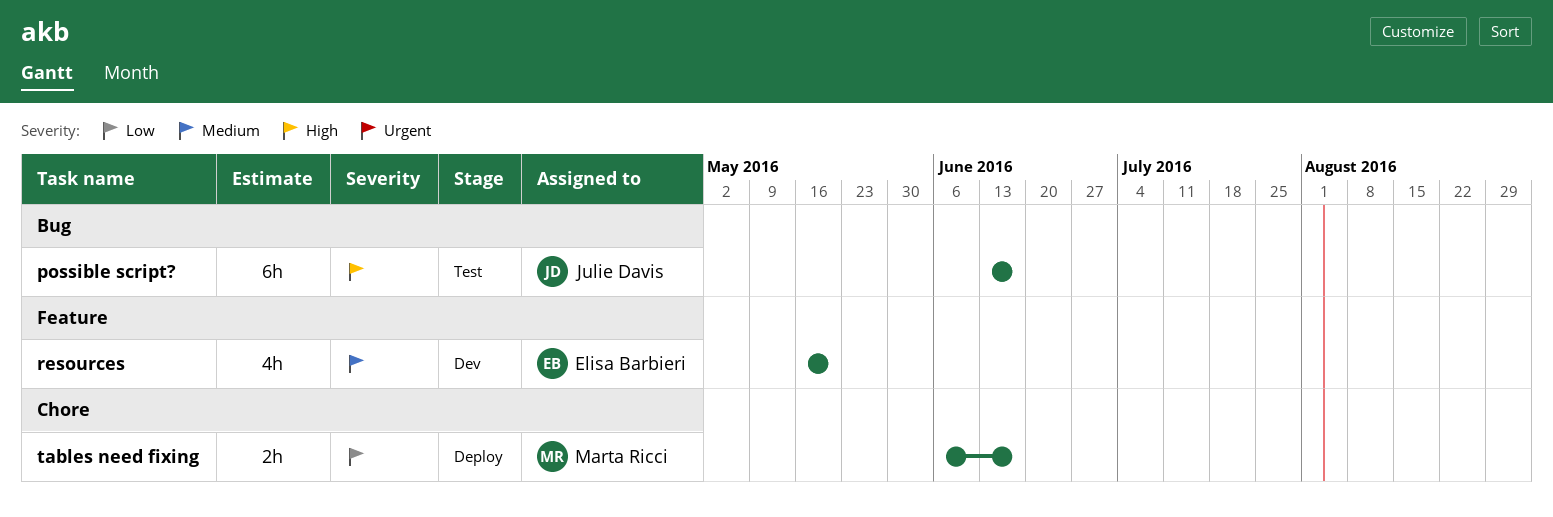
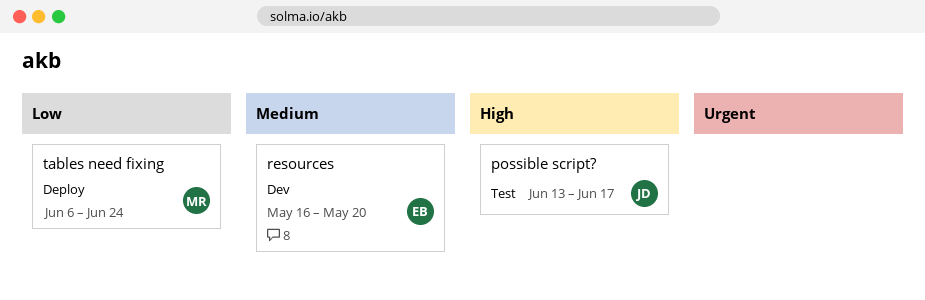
tables need fixing, due: Jun 17 -> Jun 24

